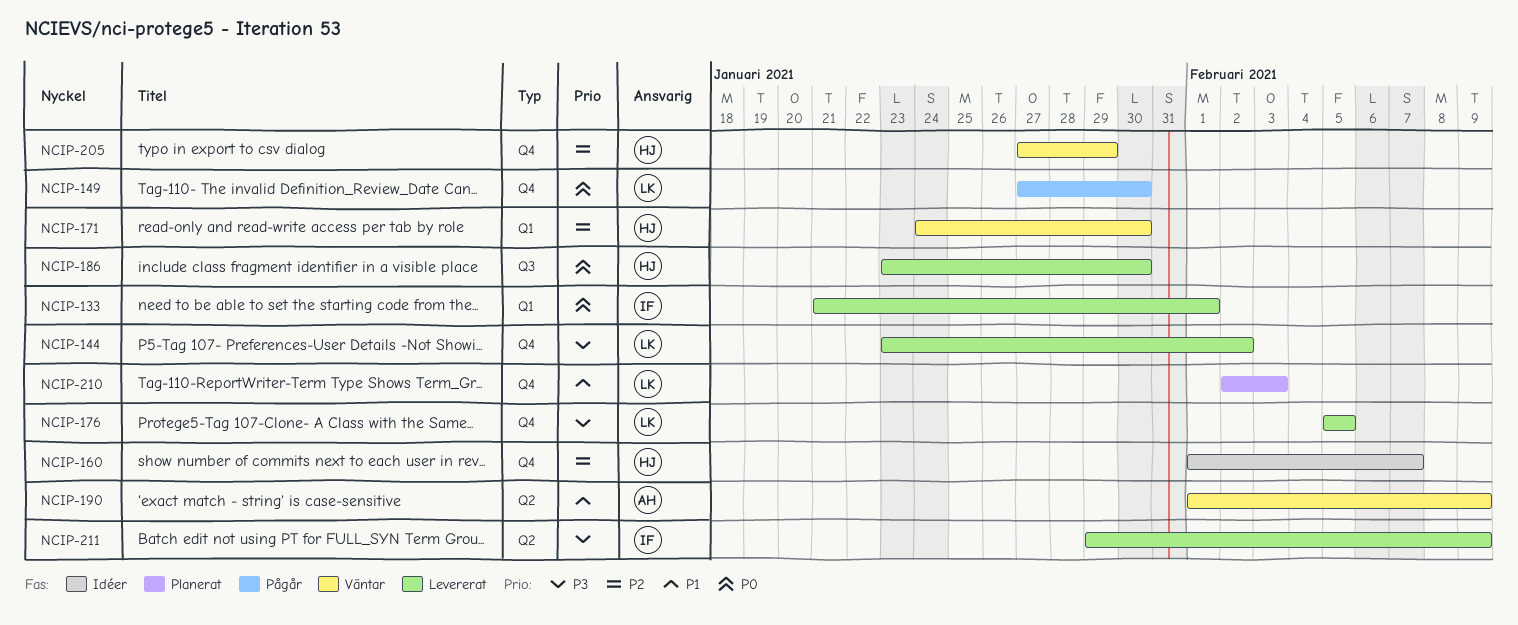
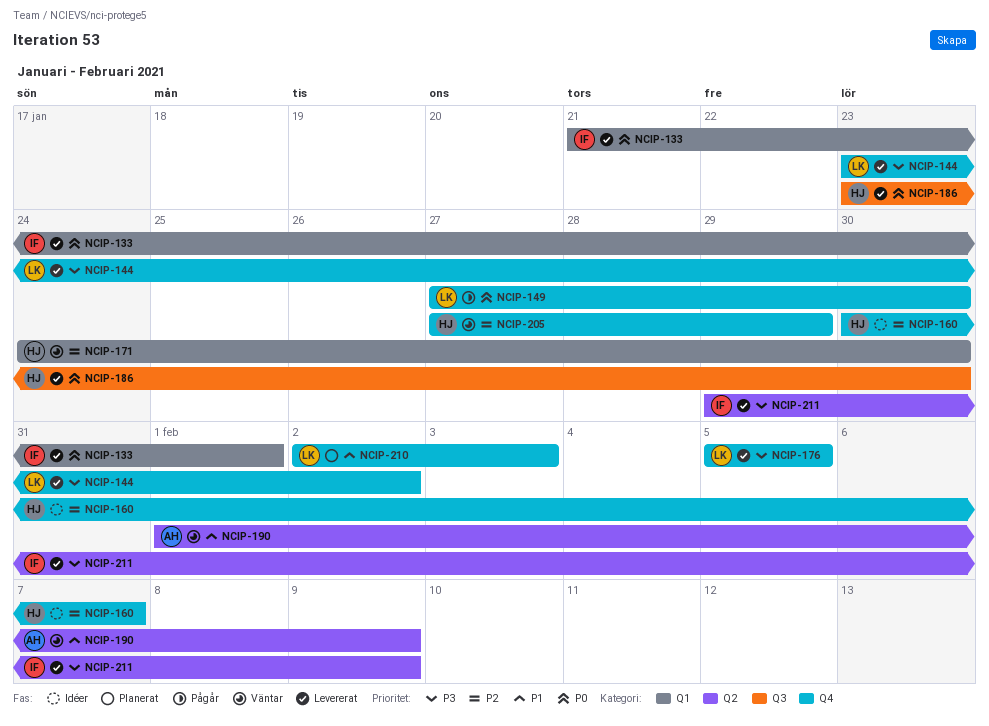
NCIP-160, start: Feb 1 -> Jan 30

